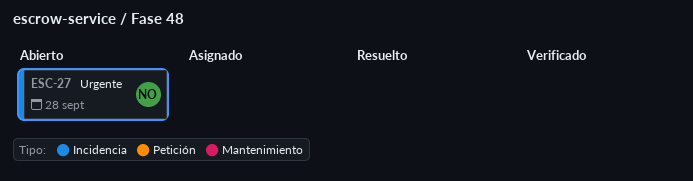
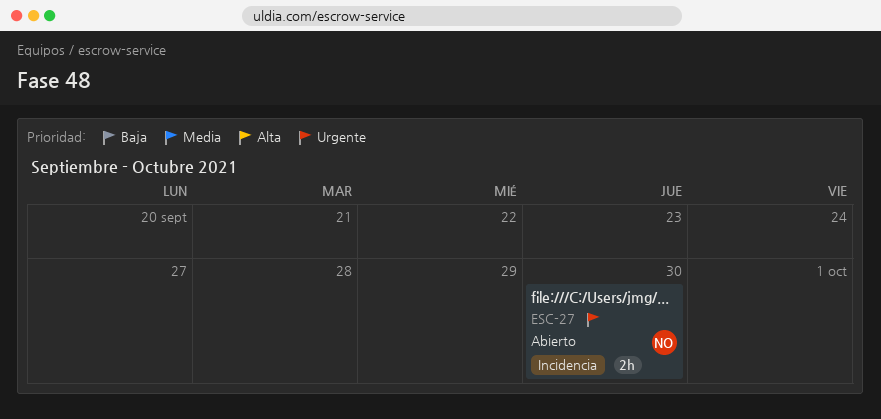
ESC-27, due: Sep 28 -> Sep 30

